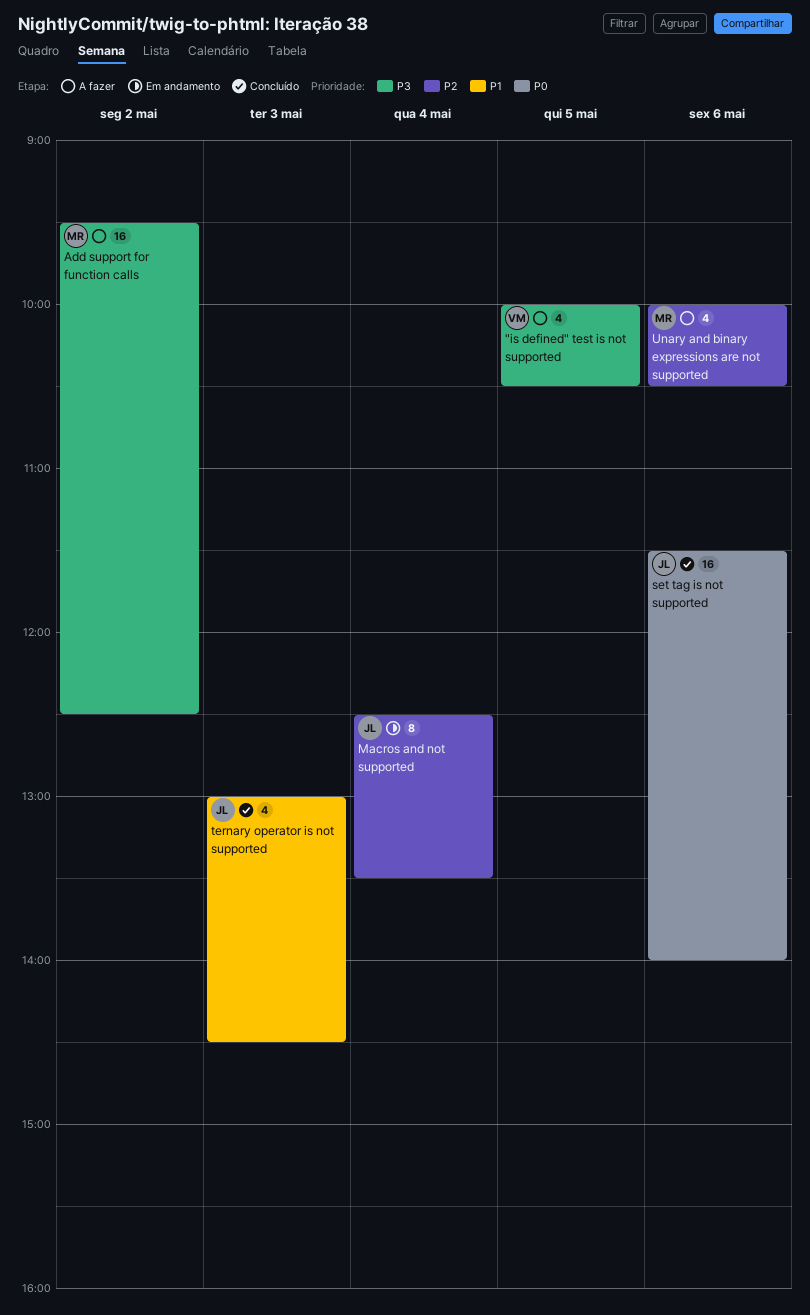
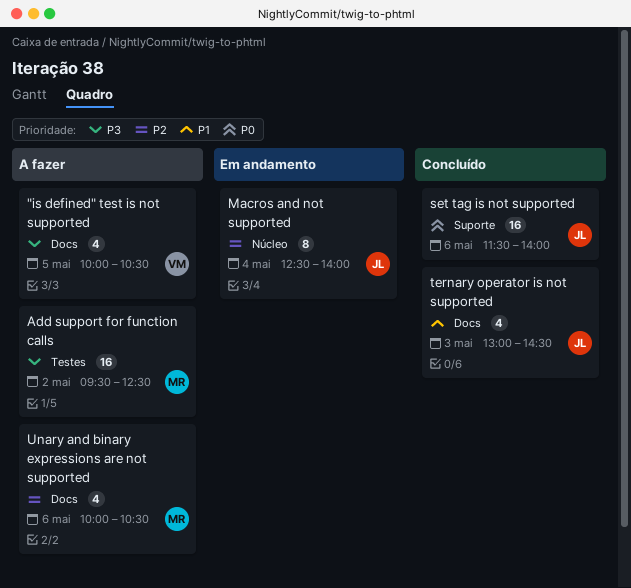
Macros and not supported, ends: 13:30 -> 14:00

